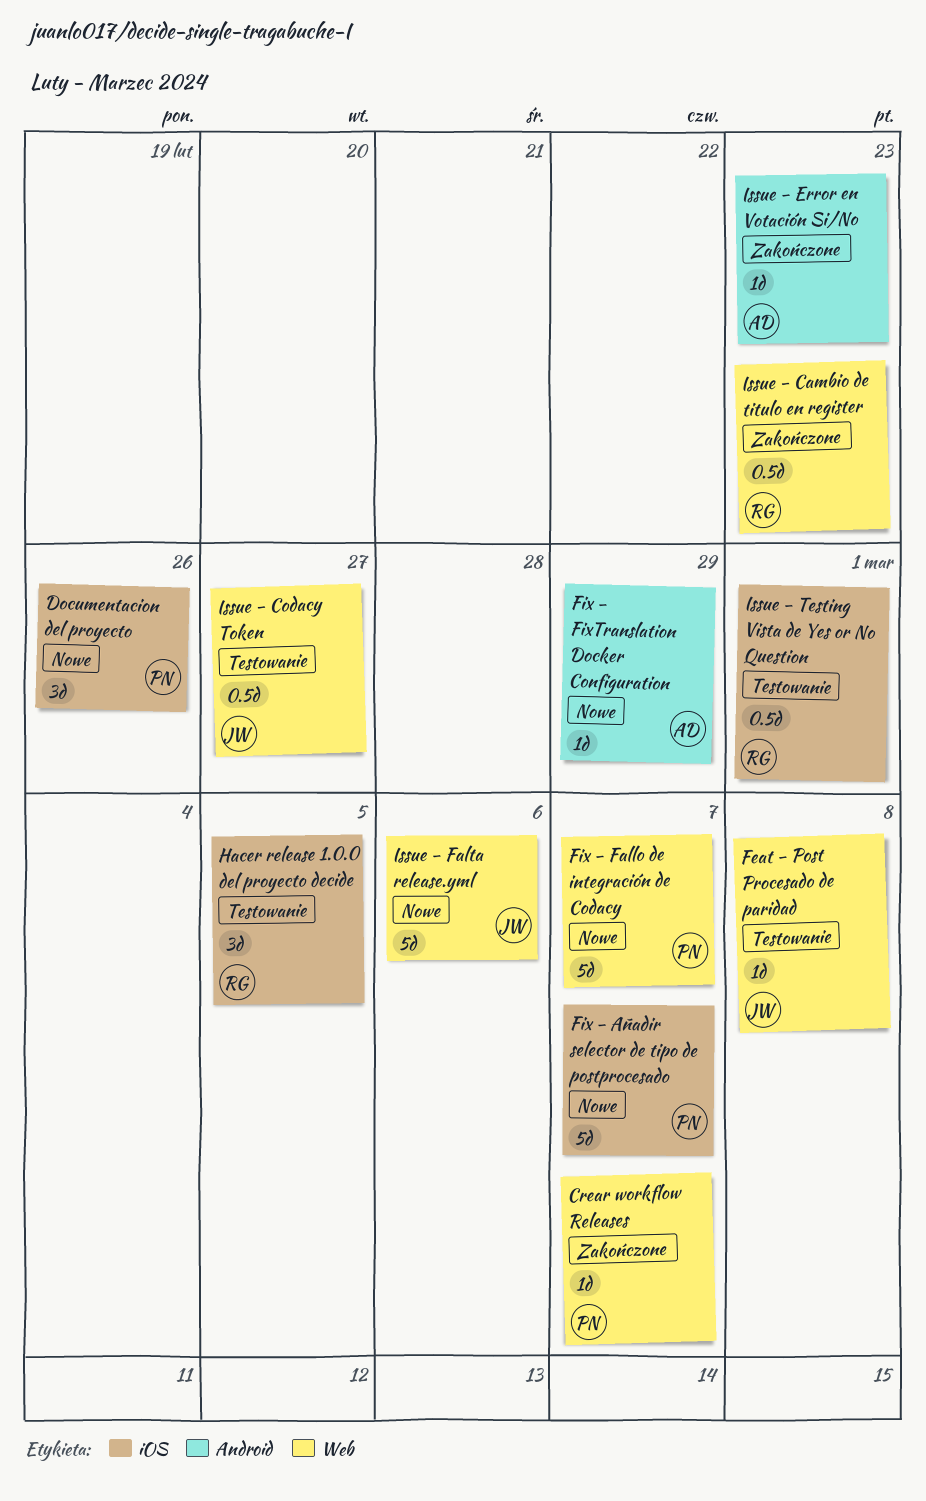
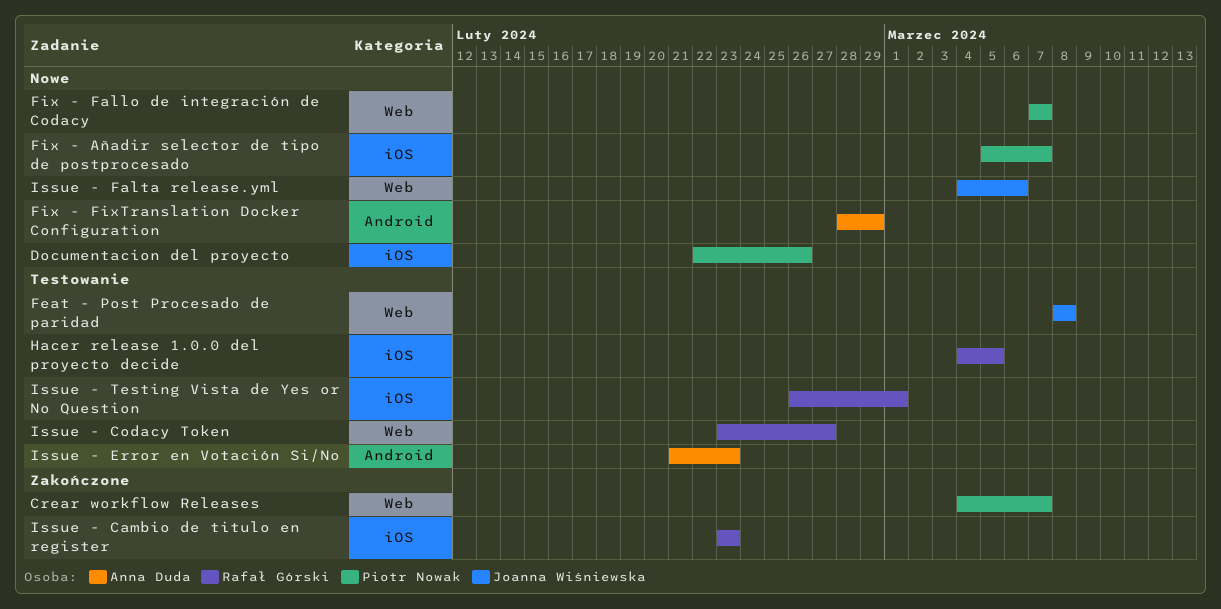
Issue - Cambio de titulo en register, label: Web -> iOS
Issue - Codacy Token, owner: Joanna Wiśniewska -> Rafał Górski
Issue - Error en Votación Si/No, status: Zakończone -> Testowanie

